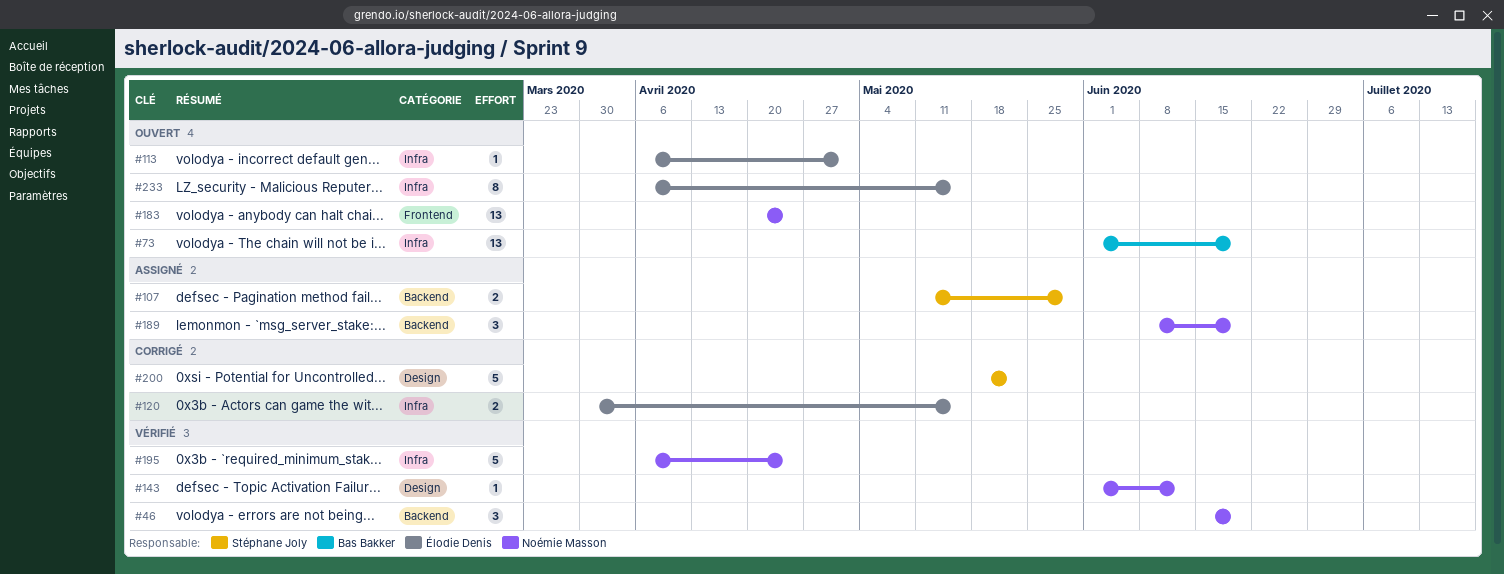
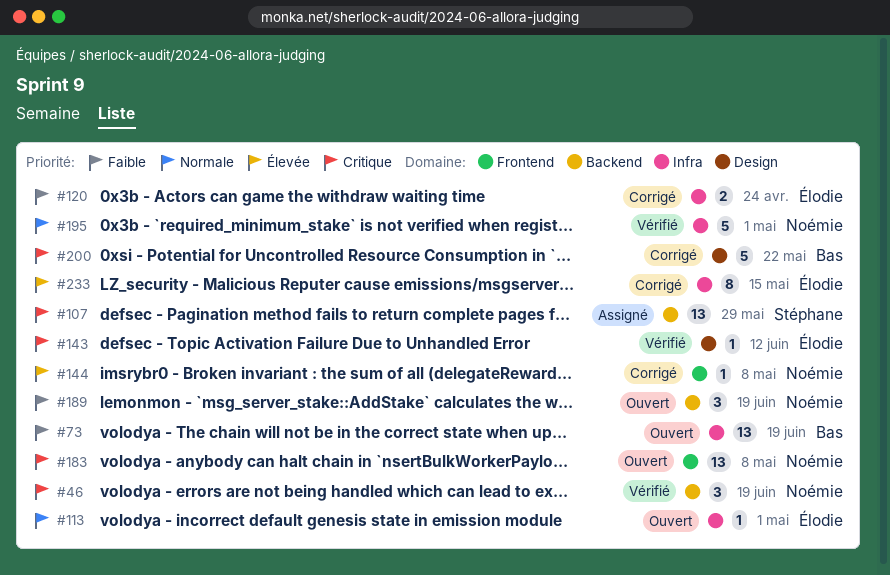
#107, estimate: 2 -> 13
#120, due: May 15 -> Apr 24
#143, owner: Noémie Masson -> Élodie Denis
#144: none -> present
#183, due: Apr 24 -> May 8
#189, status: Assigné -> Ouvert
#195, due: Apr 24 -> May 1
#200, owner: Stéphane Joly -> Bas Bakker
#233, status: Ouvert -> Corrigé

